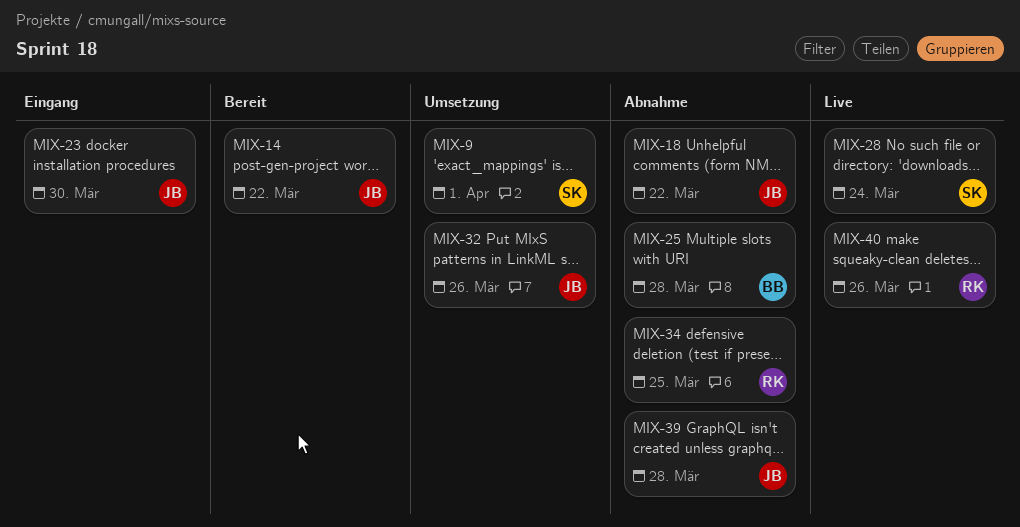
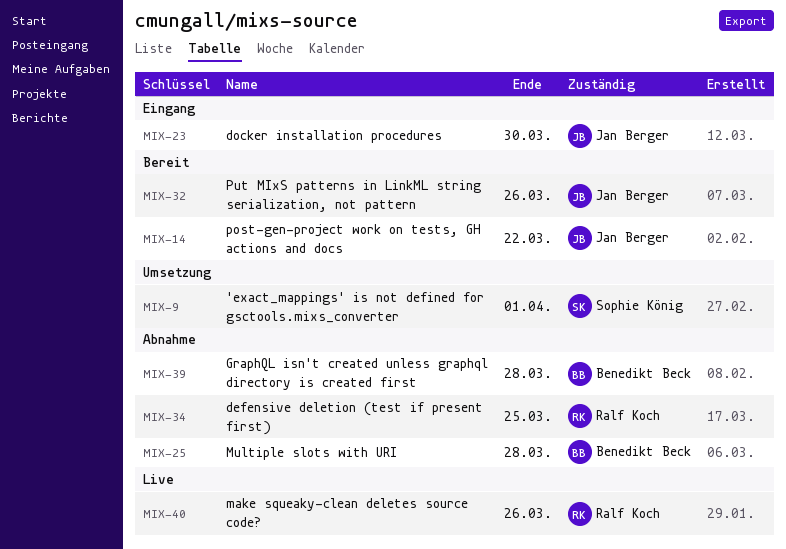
MIX-18: present -> none
MIX-28: present -> none
MIX-32, status: Umsetzung -> Bereit
MIX-39, owner: Jan Berger -> Benedikt Beck

